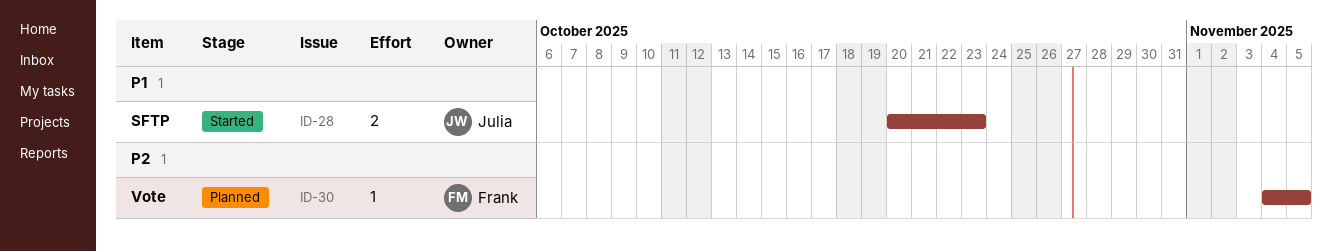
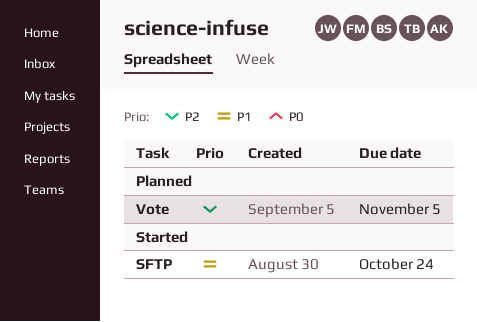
SFTP, due: Oct 23 -> Oct 24

